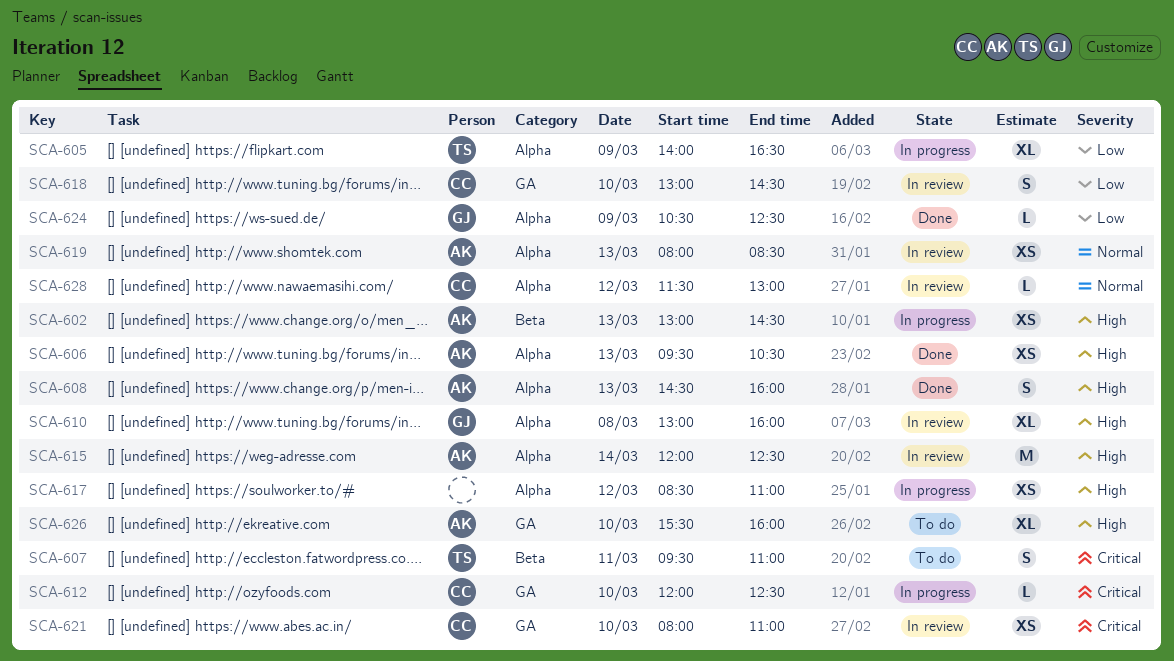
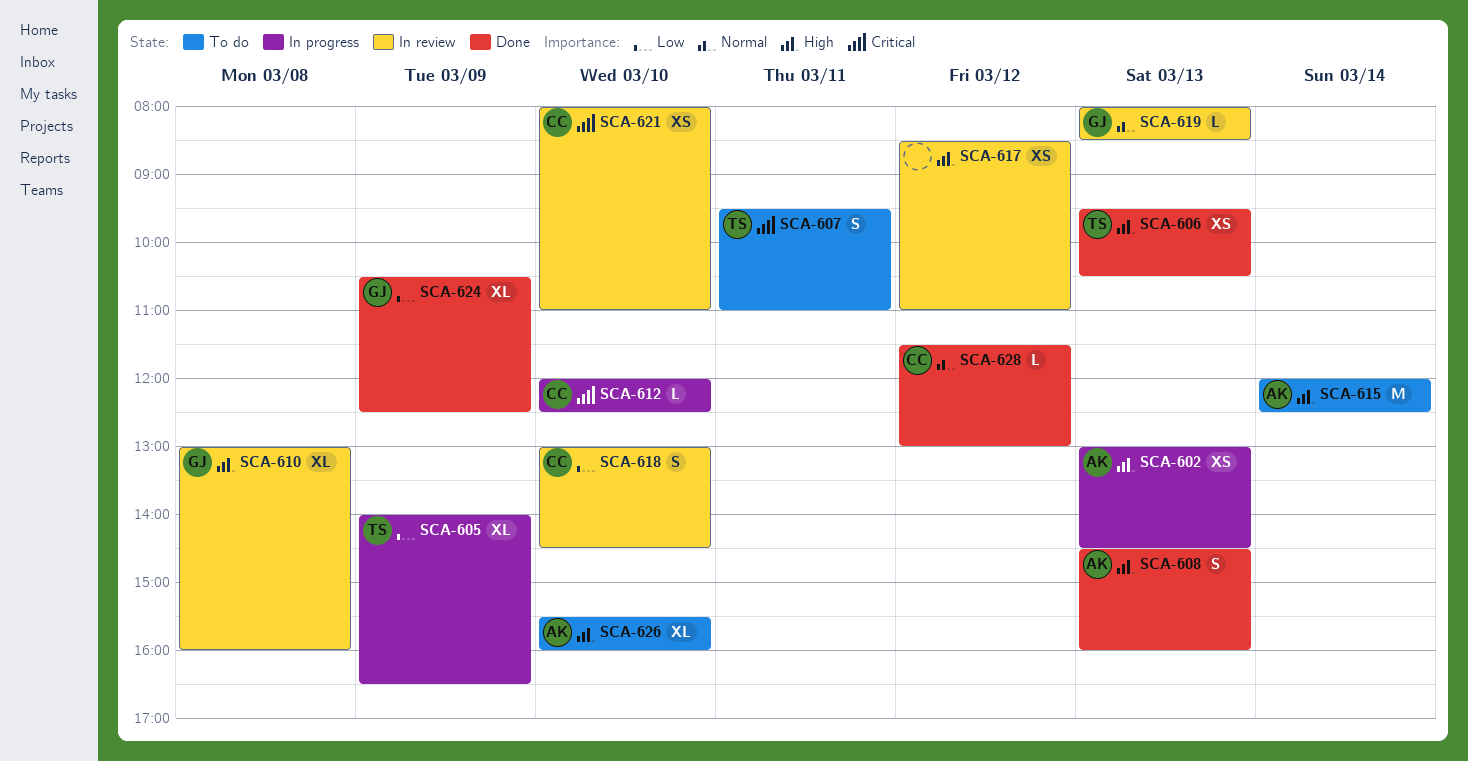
SCA-606, owner: AK -> TS
SCA-615, status: In review -> To do
SCA-617, status: In progress -> In review
SCA-619, owner: AK -> GJ
SCA-619, estimate: XS -> L
SCA-624, estimate: L -> XL
SCA-628, status: In review -> Done

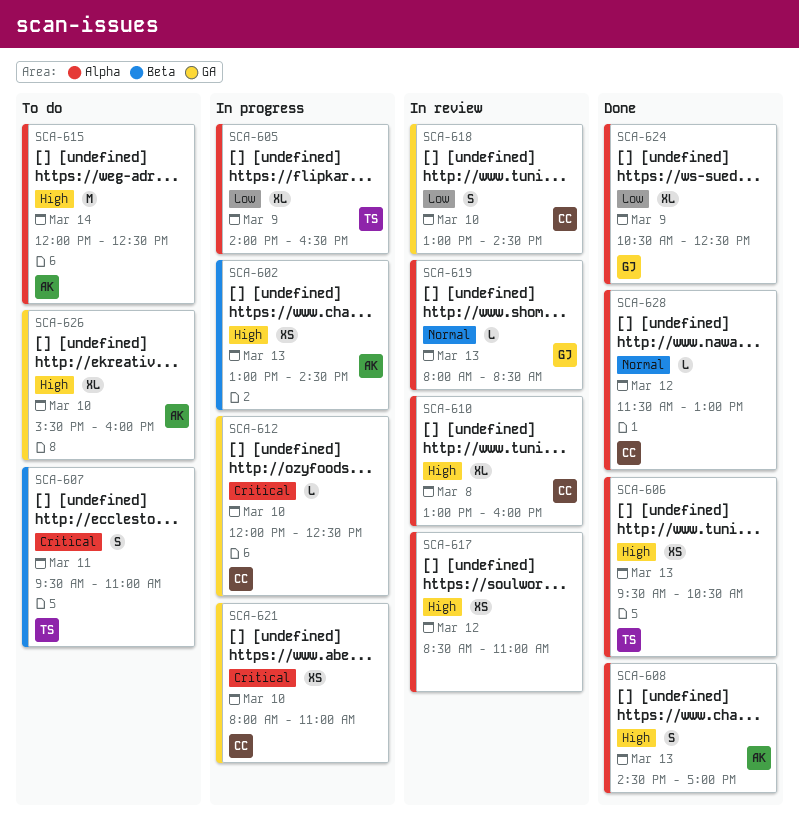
SCA-608, ends: 16:00 -> 17:00
SCA-610, owner: GJ -> CC
SCA-621, status: In review -> In progress

